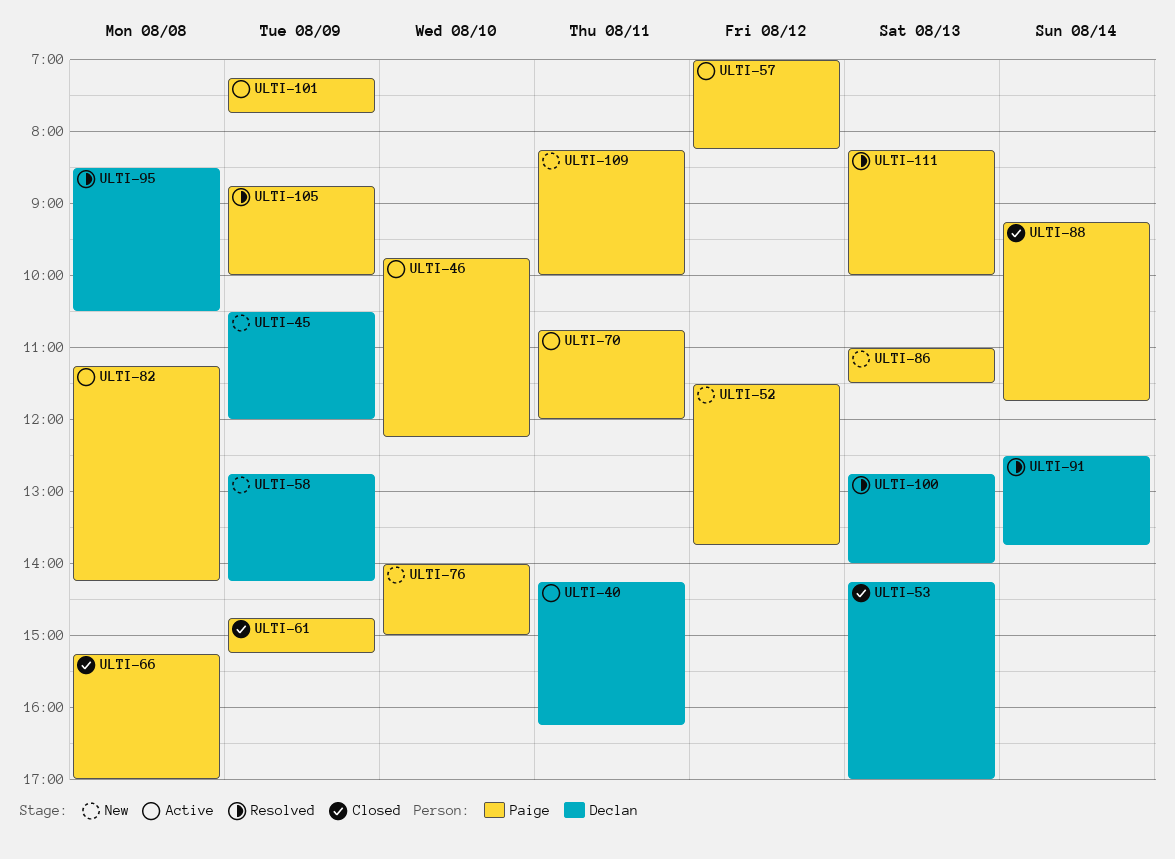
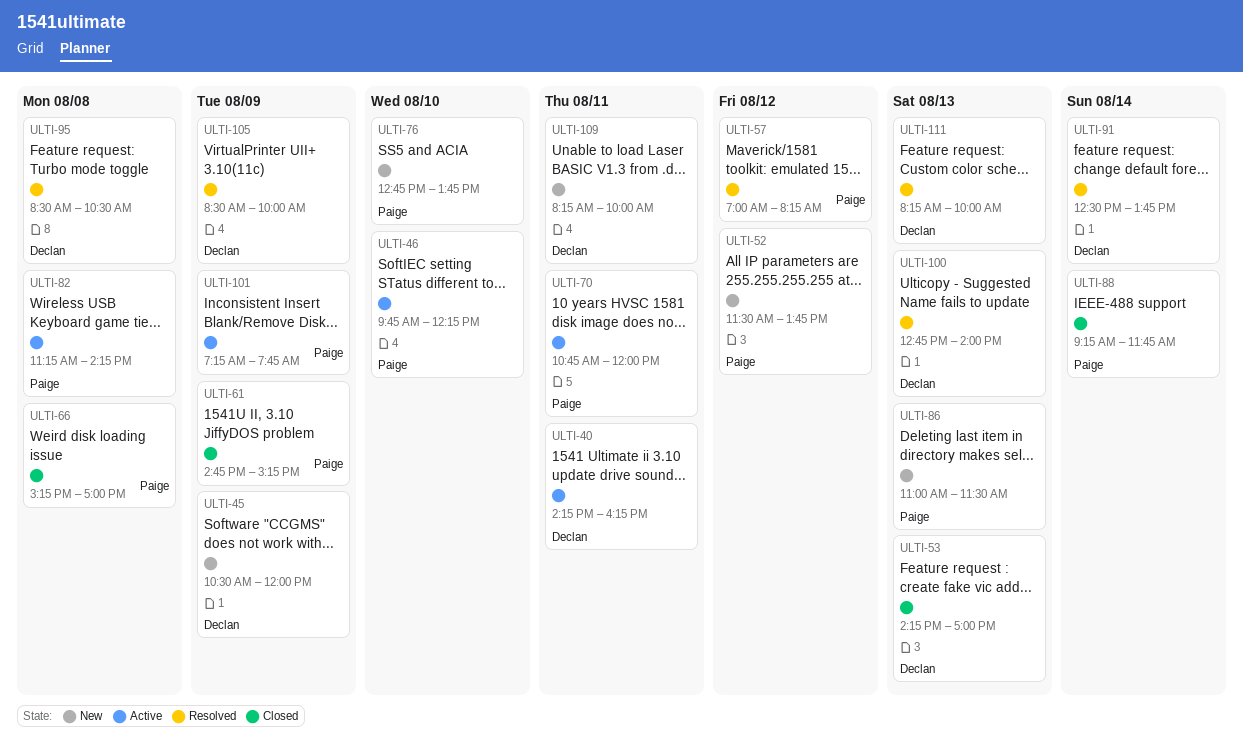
ULTI-57, status: Active -> Resolved
ULTI-58: present -> none
ULTI-76, begins: 14:00 -> 12:45
ULTI-76, ends: 15:00 -> 13:45
ULTI-105, owner: Paige -> Declan
ULTI-105, begins: 08:45 -> 08:30
ULTI-109, owner: Paige -> Declan
ULTI-111, owner: Paige -> Declan

